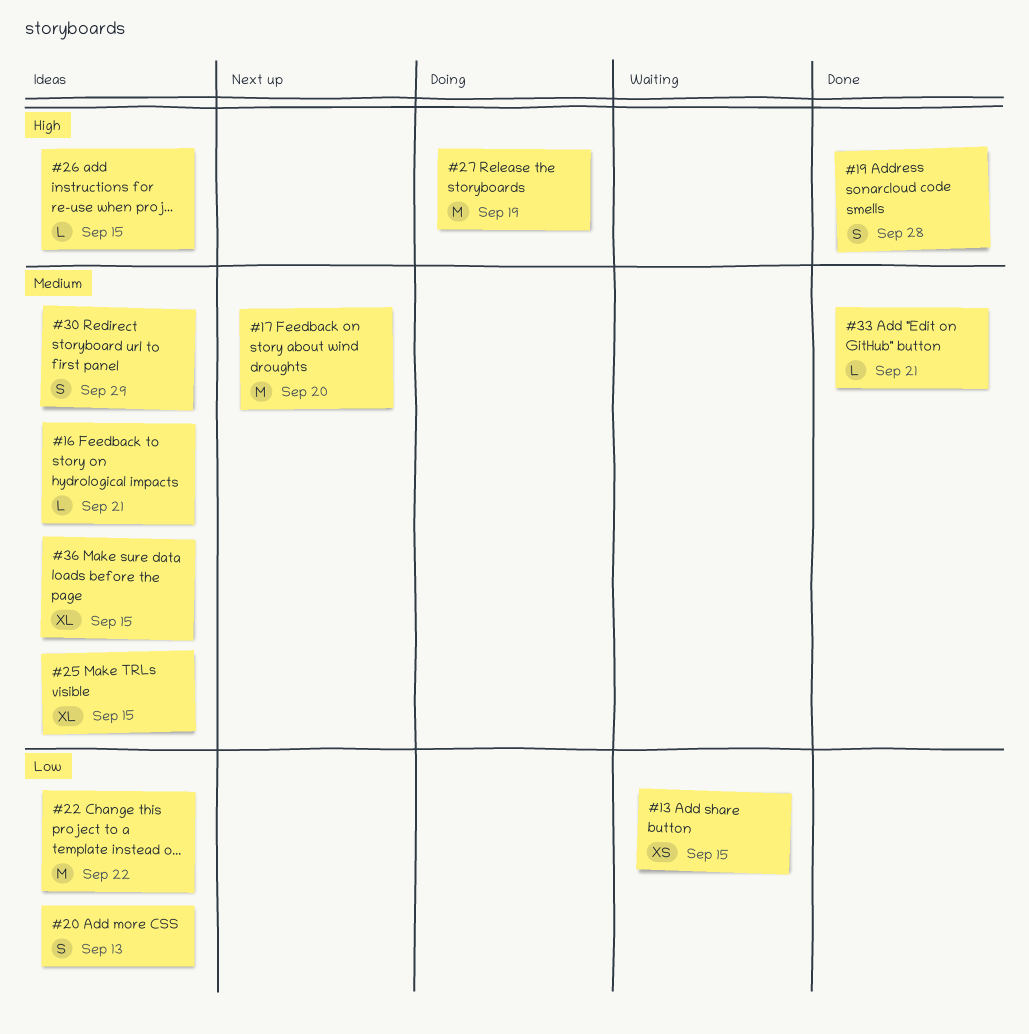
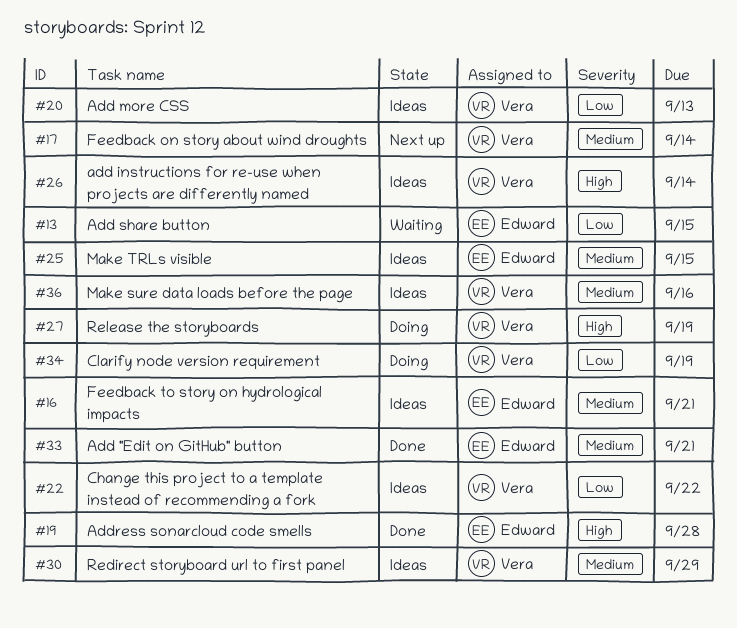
#17, due: Sep 20 -> Sep 14
#26, due: Sep 15 -> Sep 14
#34: none -> present
#36, due: Sep 15 -> Sep 16

